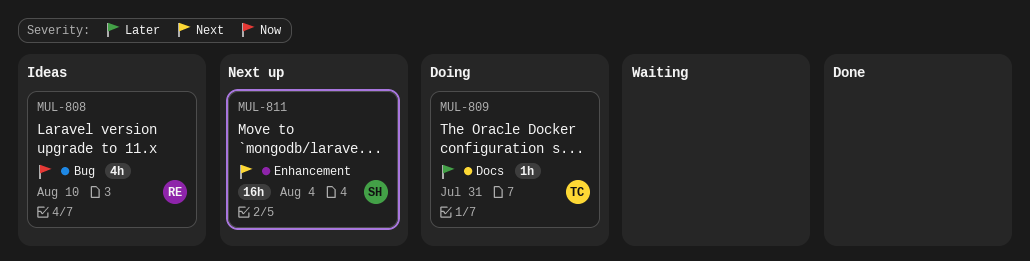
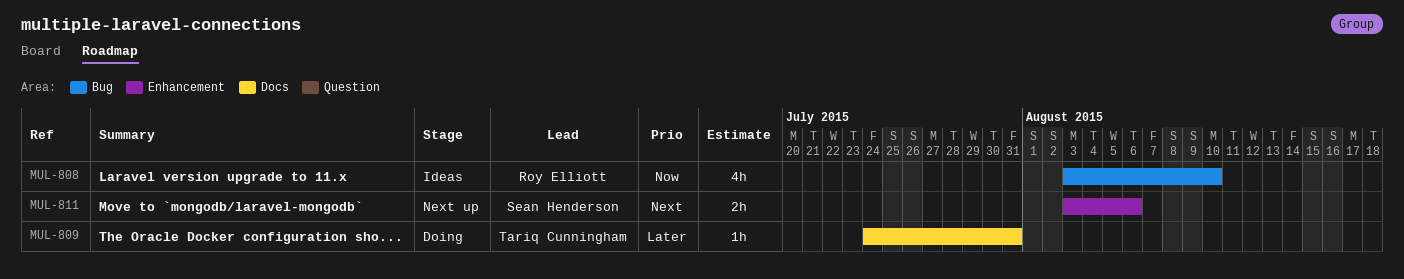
MUL-811, estimate: 16h -> 2h
MUL-811, due: Aug 4 -> Aug 6

